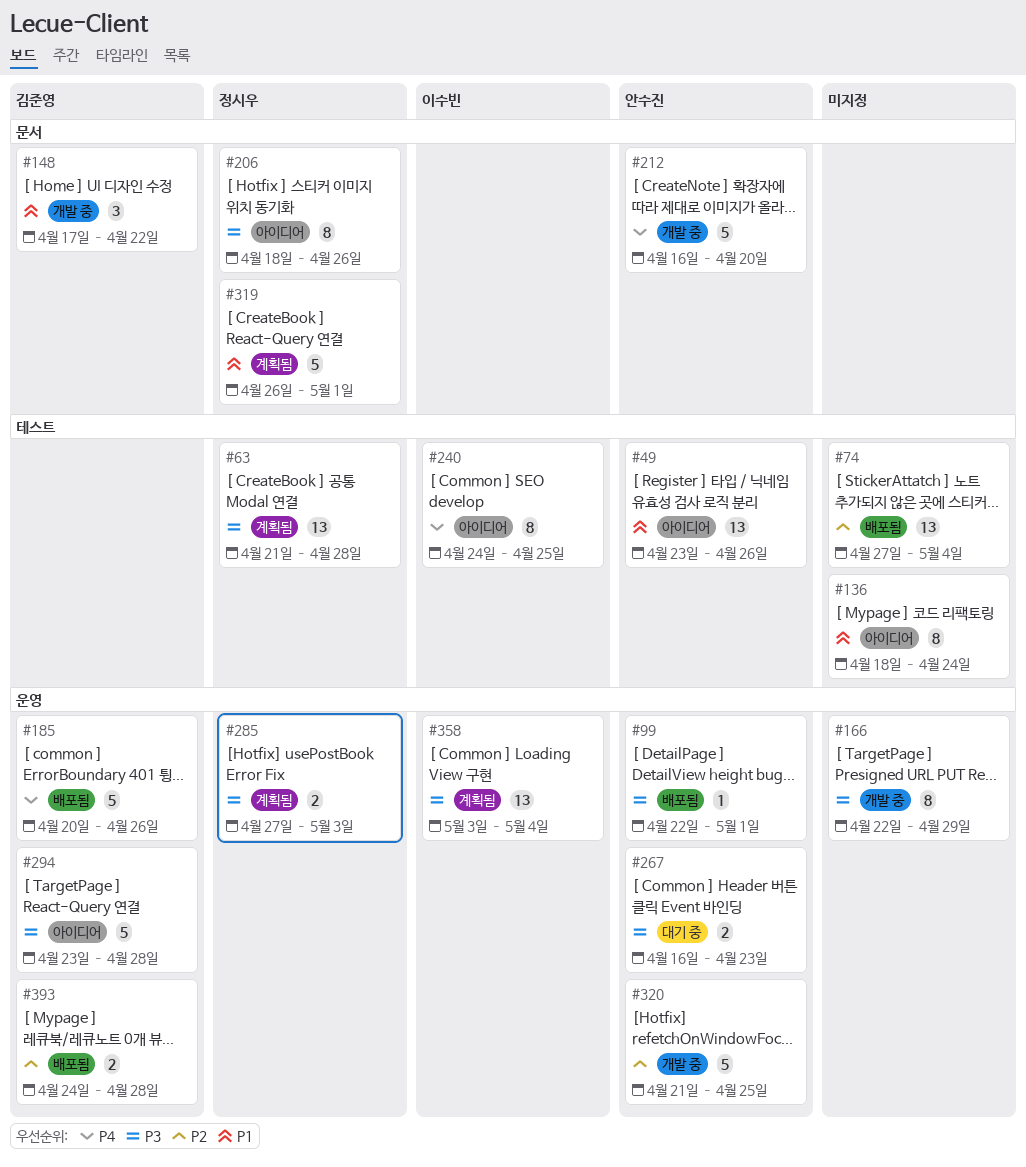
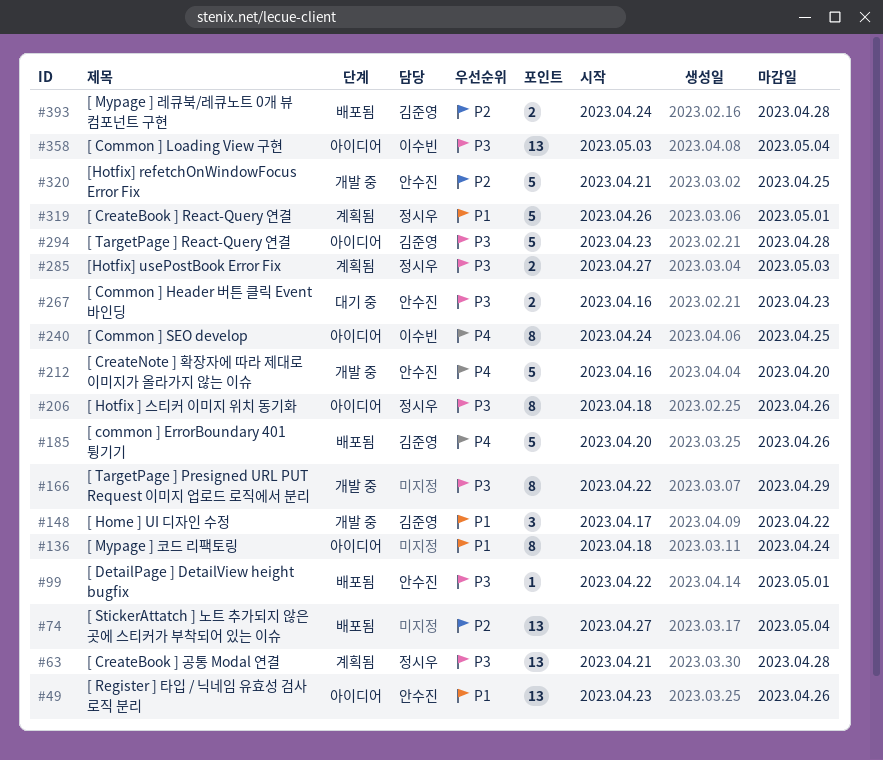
#358, status: 계획됨 -> 아이디어

